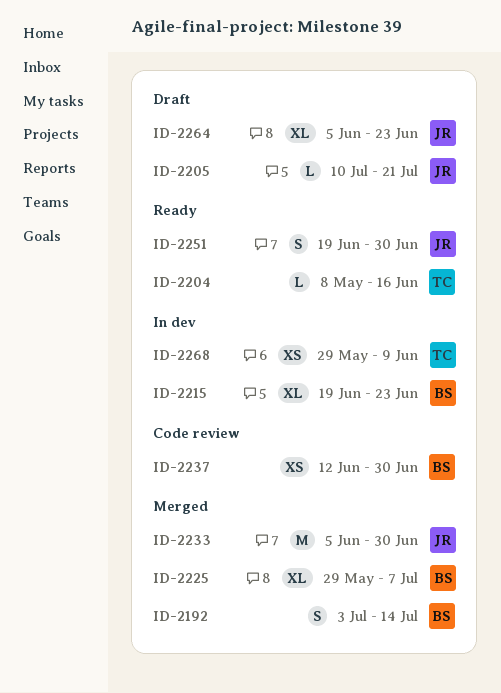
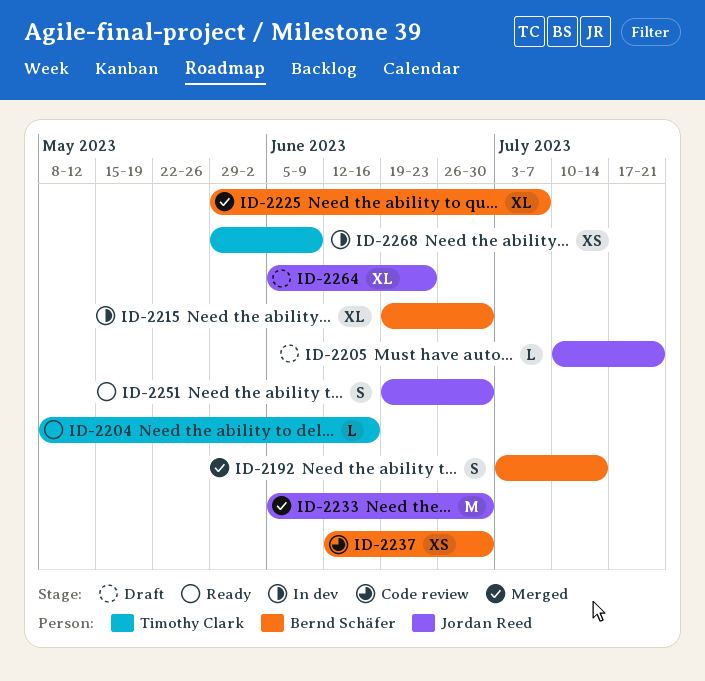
ID-2215, due: Jun 23 -> Jun 30

